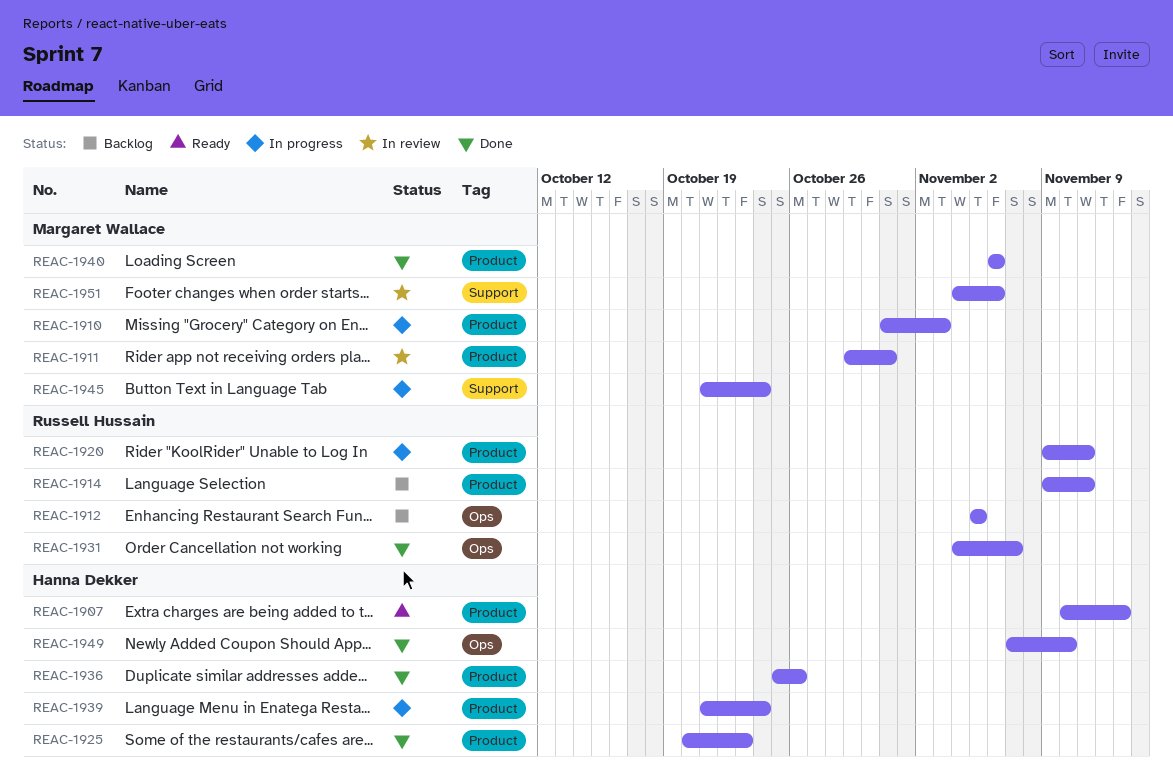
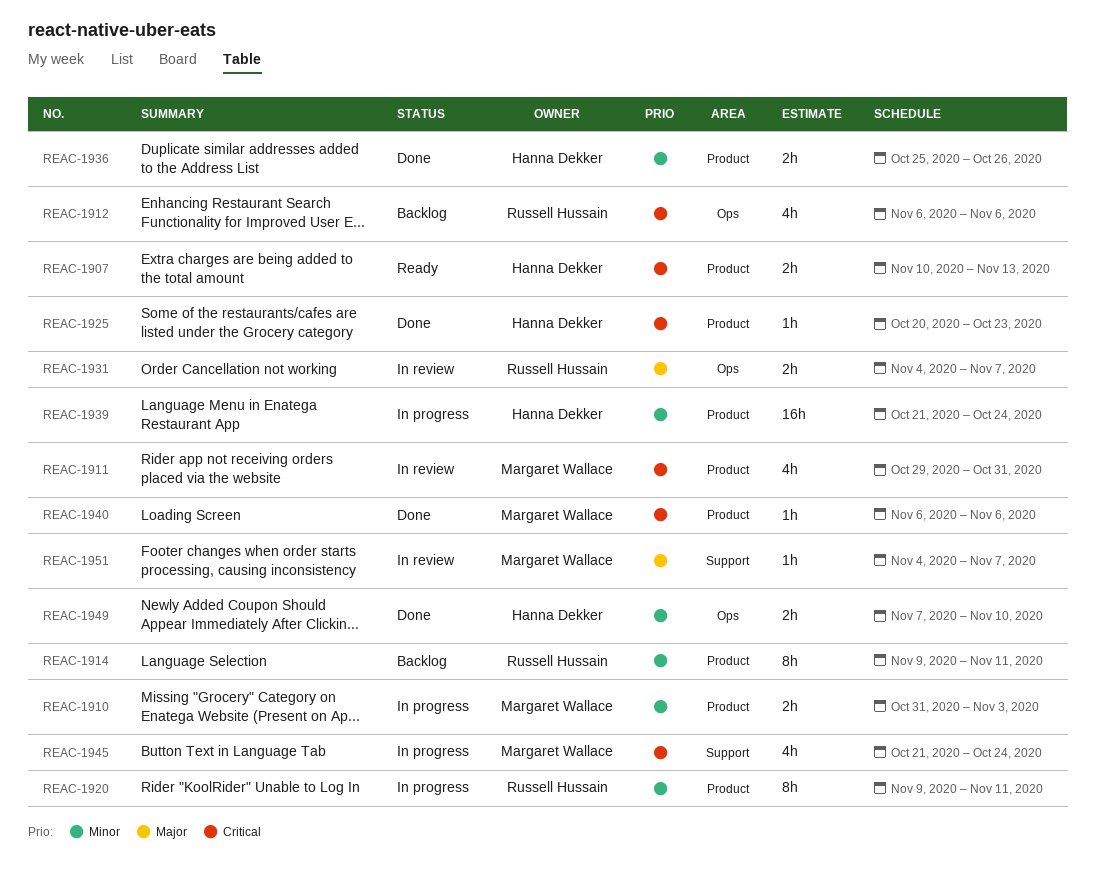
REAC-1912, start: Nov 5 -> Nov 6
REAC-1912, due: Nov 5 -> Nov 6
REAC-1931, status: Done -> In review
REAC-1951, due: Nov 6 -> Nov 7

